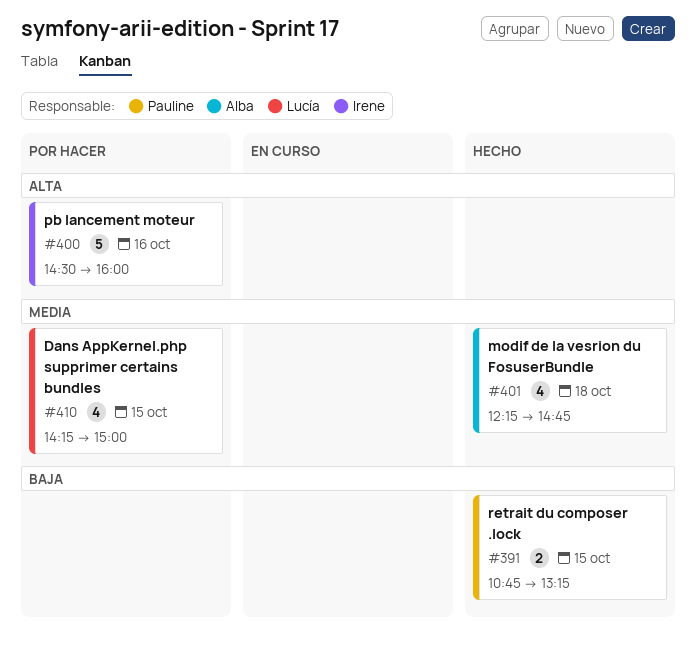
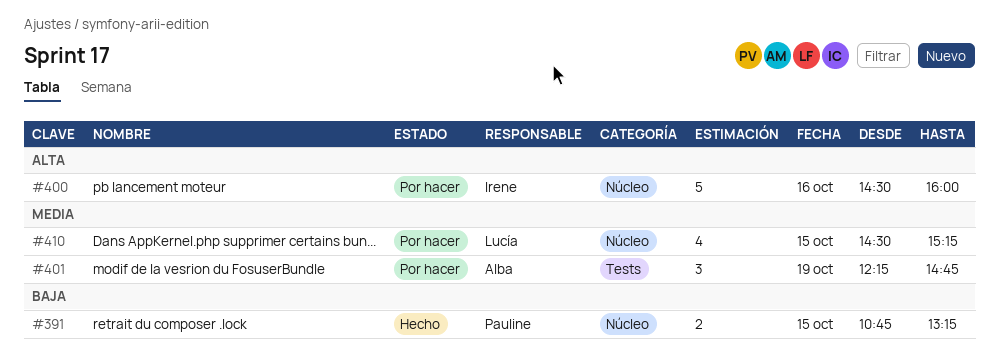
#401, status: Hecho -> Por hacer
#401, estimate: 4 -> 3
#401, day: Oct 18 -> Oct 19
#410, begins: 14:15 -> 14:30
#410, ends: 15:00 -> 15:15

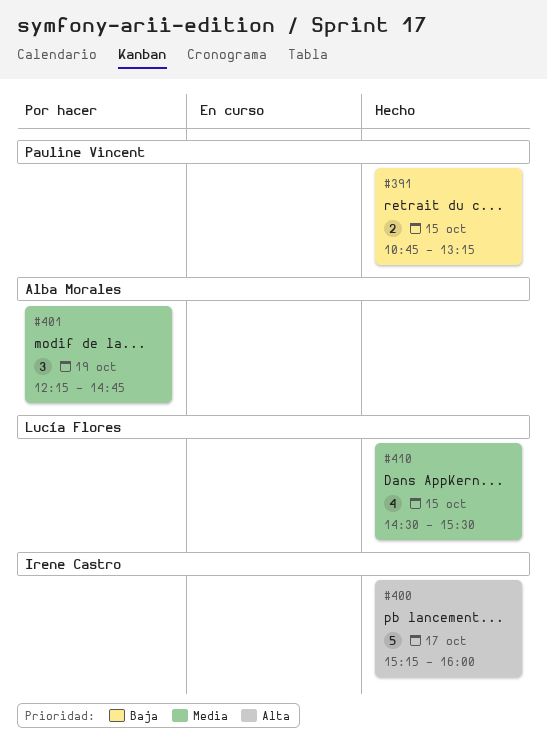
#400, status: Por hacer -> Hecho
#400, day: Oct 16 -> Oct 17
#400, begins: 14:30 -> 15:15
#410, status: Por hacer -> Hecho
#410, ends: 15:15 -> 15:30

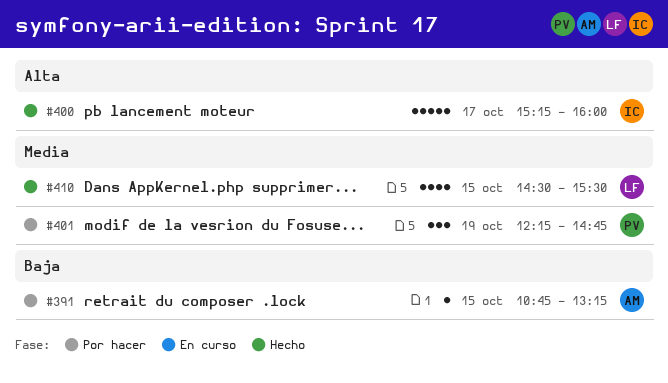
#391, status: Hecho -> Por hacer
#391, owner: Pauline Vincent -> Alba Morales
#391, estimate: 2 -> 1
#401, owner: Alba Morales -> Pauline Vincent

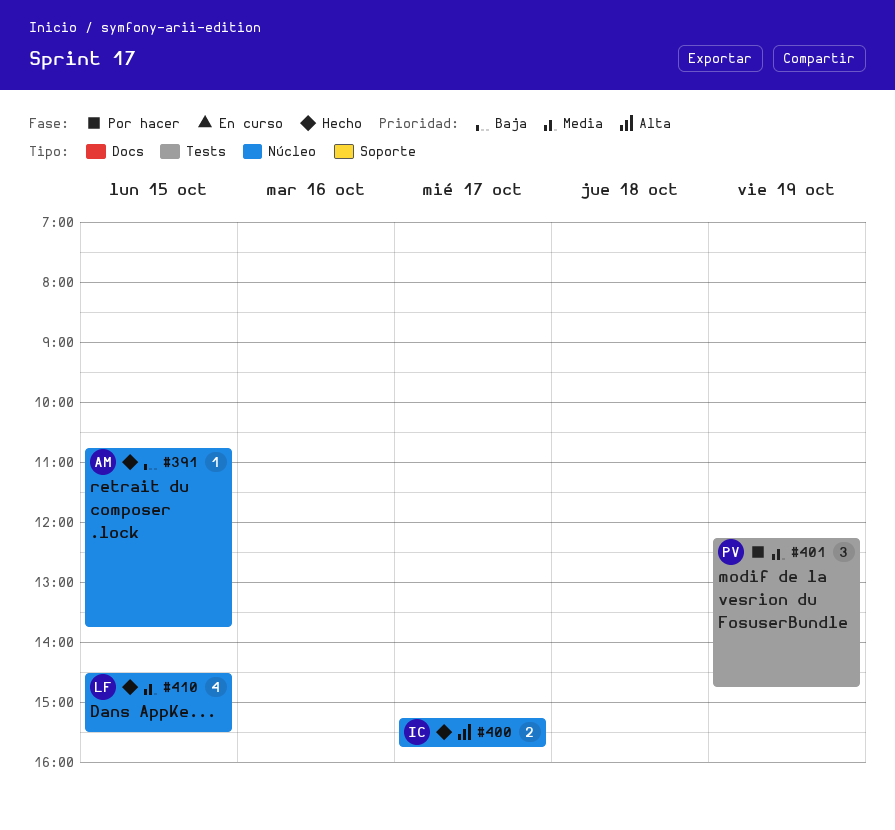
#391, status: Por hacer -> Hecho
#391, ends: 13:15 -> 13:45
#400, estimate: 5 -> 2
#400, ends: 16:00 -> 15:45

